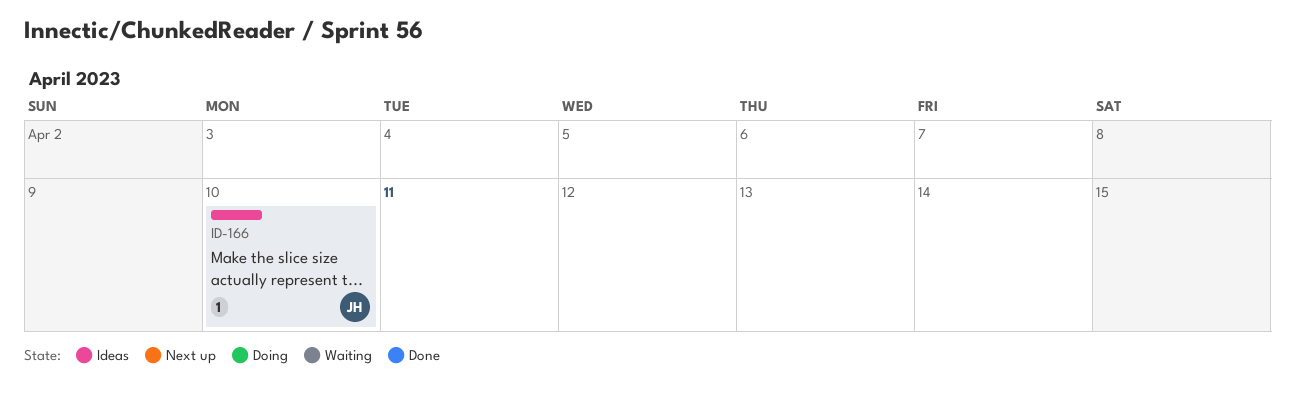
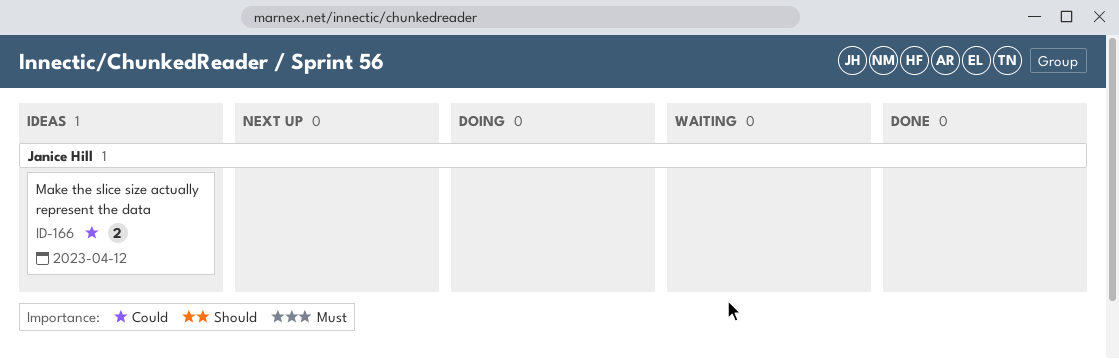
ID-166, estimate: 1 -> 2
ID-166, due: Apr 10 -> Apr 12

